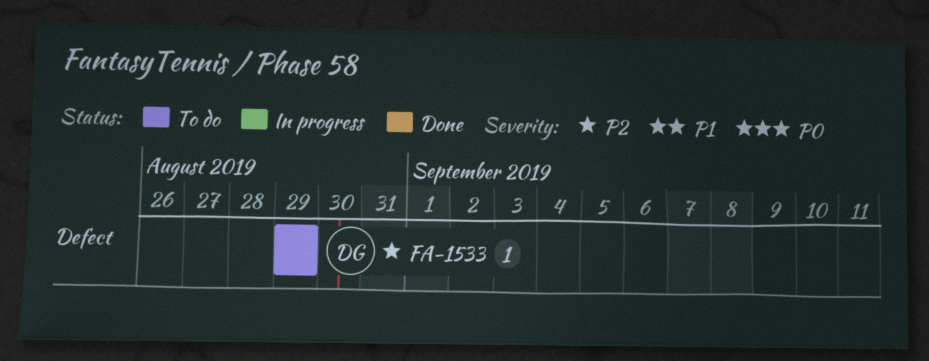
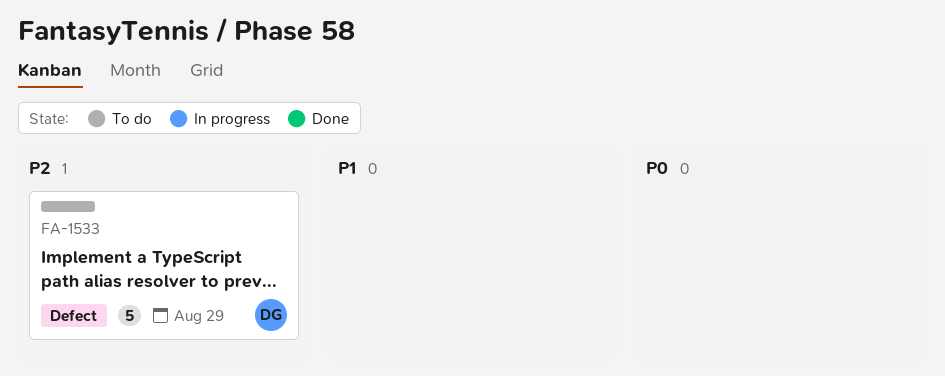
FA-1533, estimate: 1 -> 5

